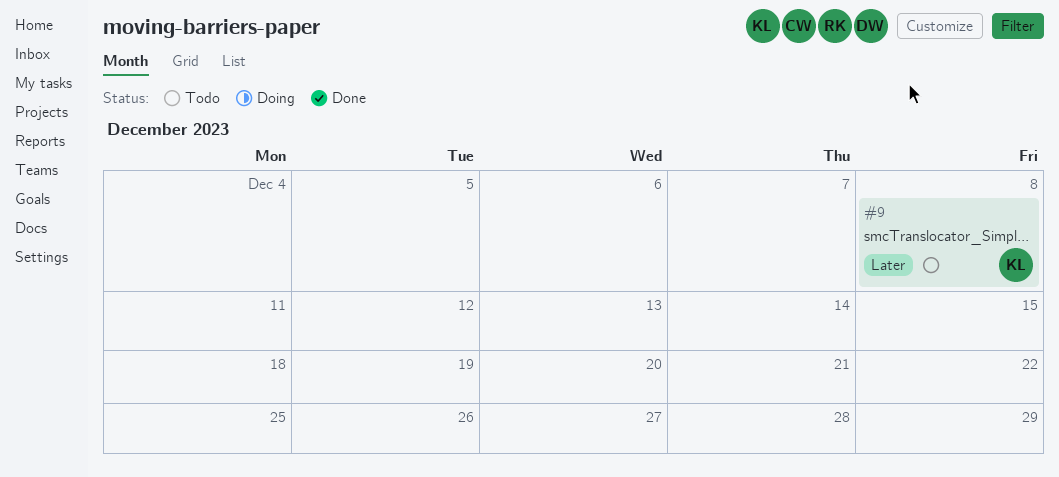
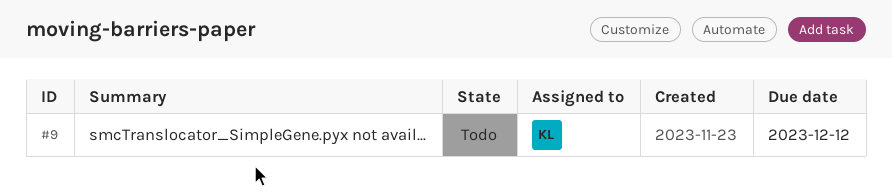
#9, due: Dec 8 -> Dec 12

